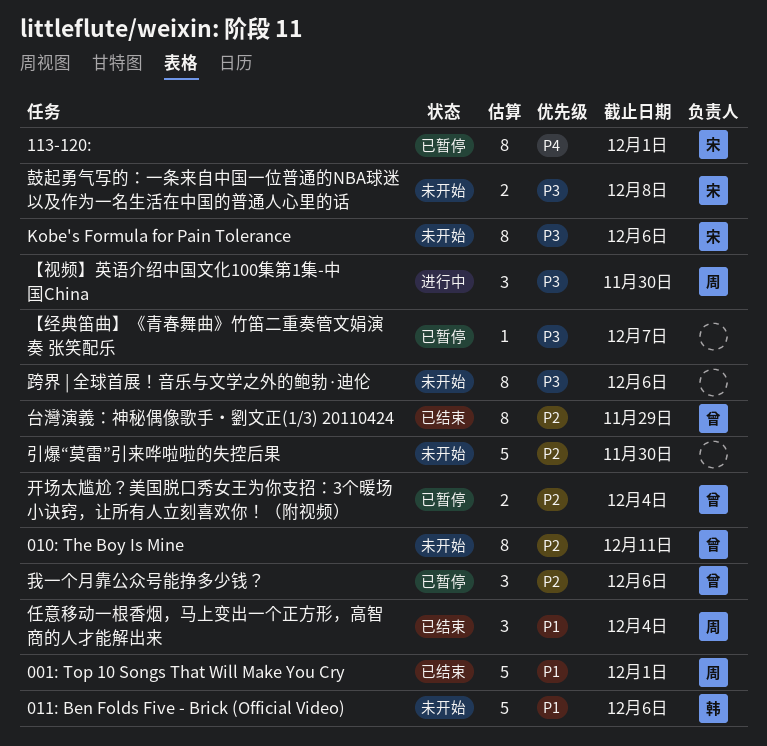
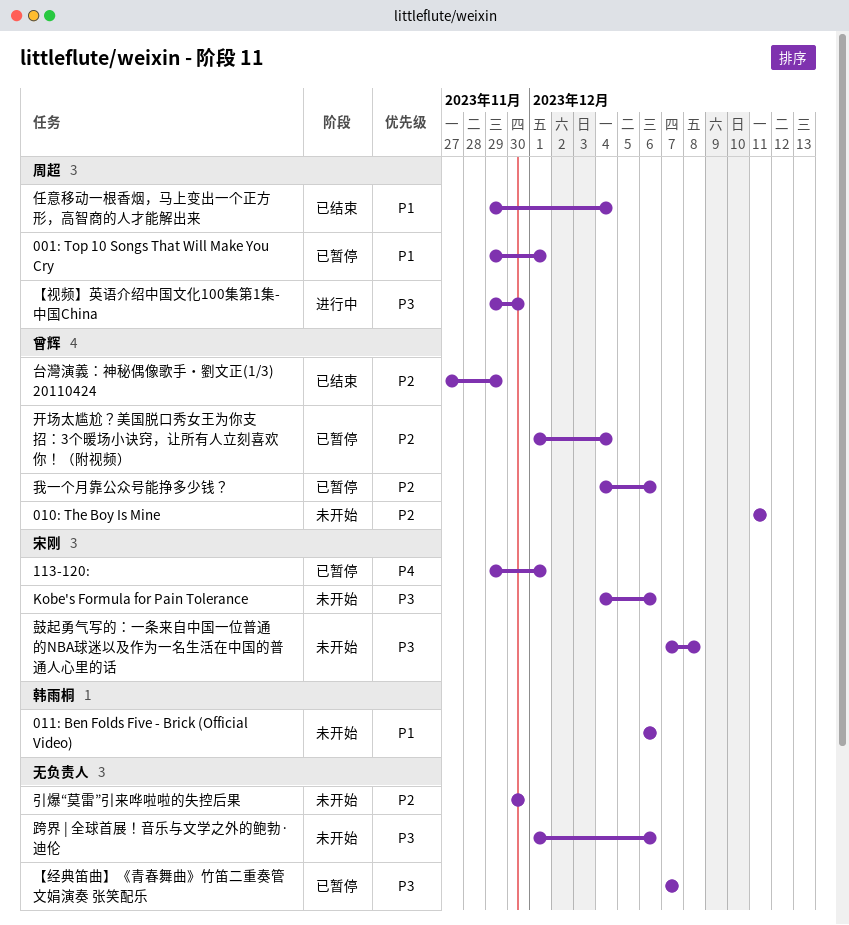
001: Top 10 Songs That Will Make You Cry, status: 已结束 -> 已暂停

